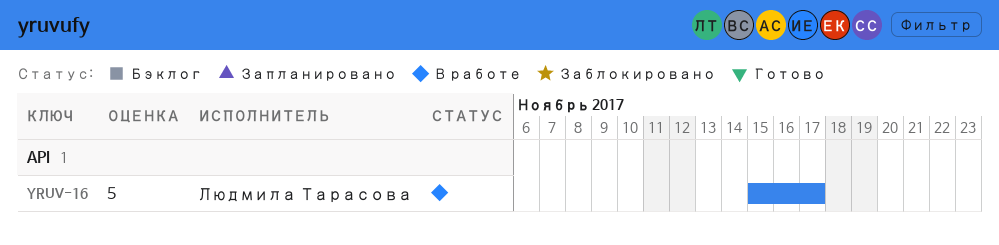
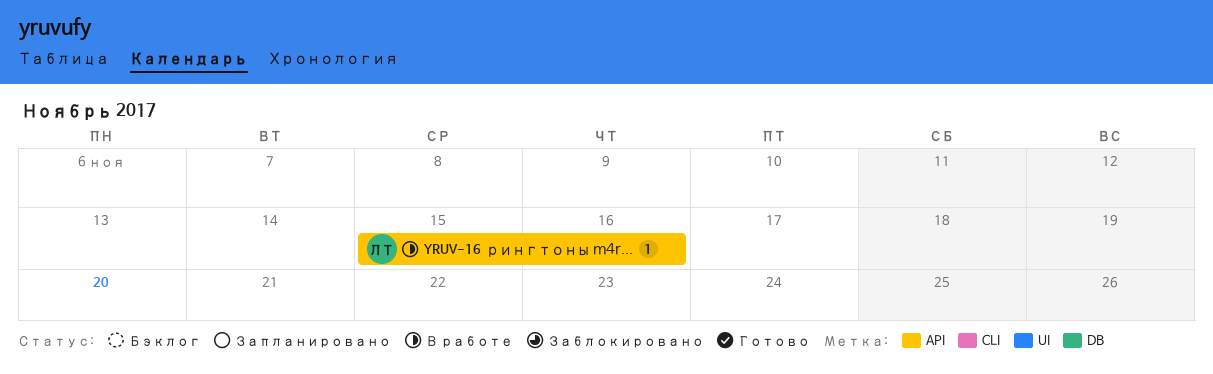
YRUV-16, estimate: 5 -> 1
YRUV-16, due: Nov 17 -> Nov 16

